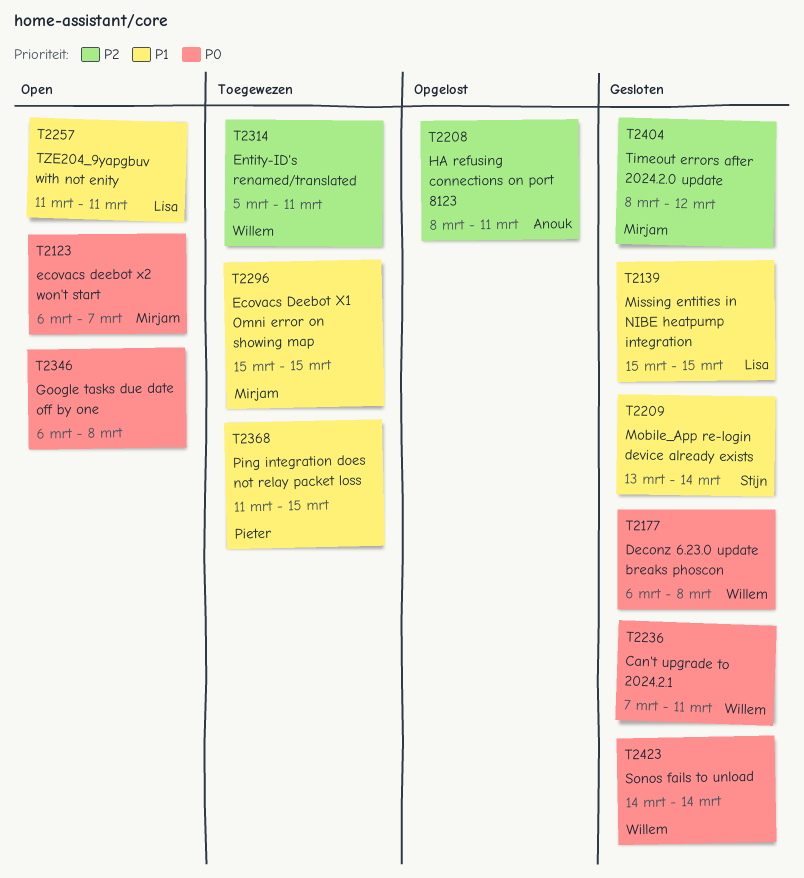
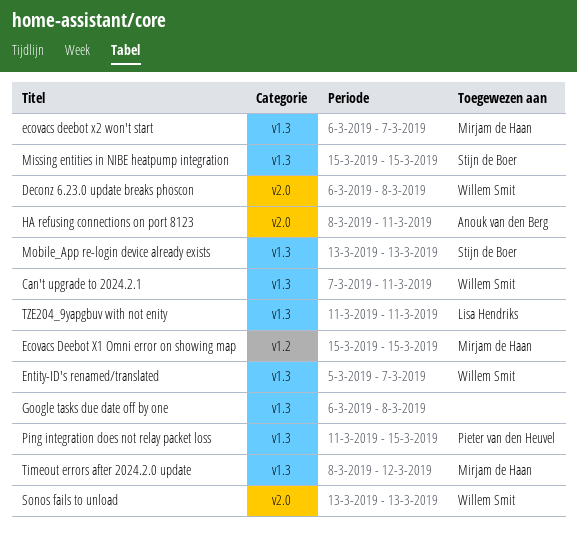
Entity-ID's renamed/translated, due: Mar 11 -> Mar 7
Missing entities in NIBE heatpump integration, owner: Lisa Hendriks -> Stijn de Boer
Mobile_App re-login device already exists, due: Mar 14 -> Mar 13
Sonos fails to unload, start: Mar 14 -> Mar 13
Sonos fails to unload, due: Mar 14 -> Mar 13

